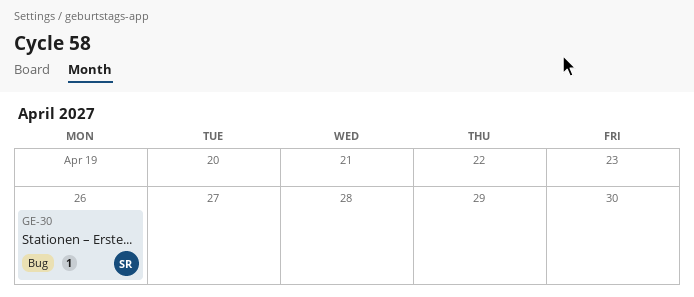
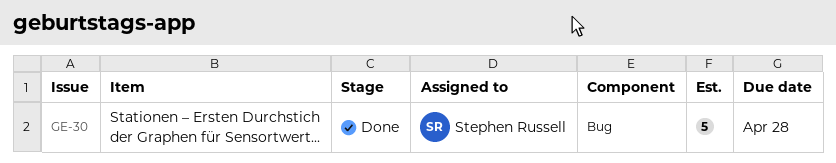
GE-30, estimate: 1 -> 5
GE-30, due: Apr 26 -> Apr 28

